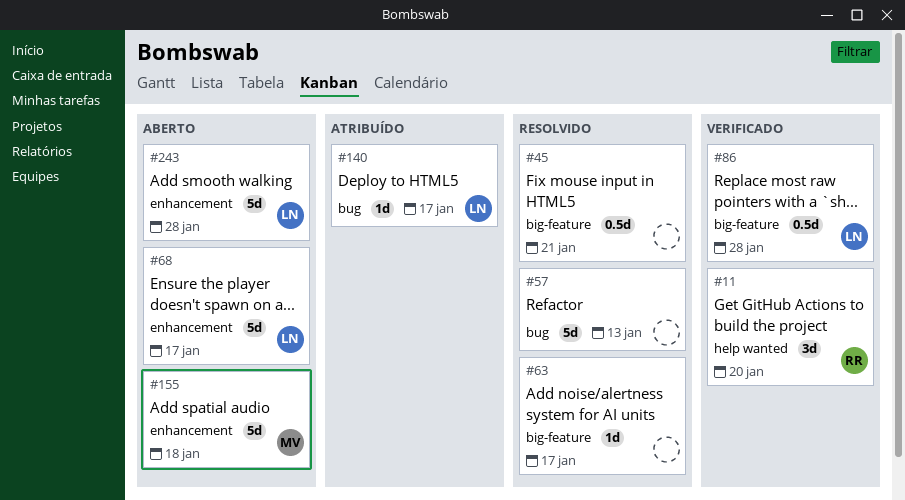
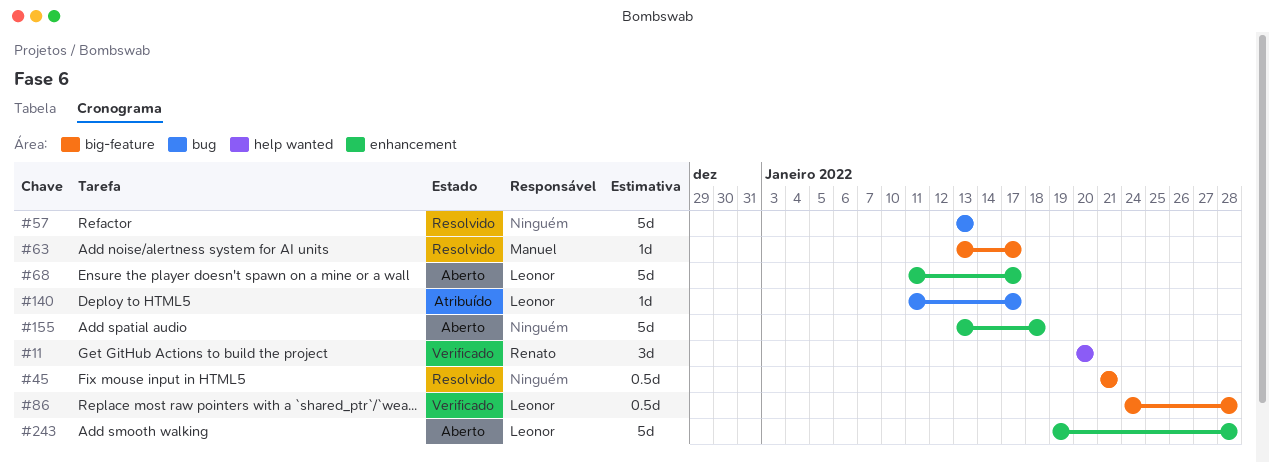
#63, owner: none -> Manuel
#155, owner: Manuel -> none

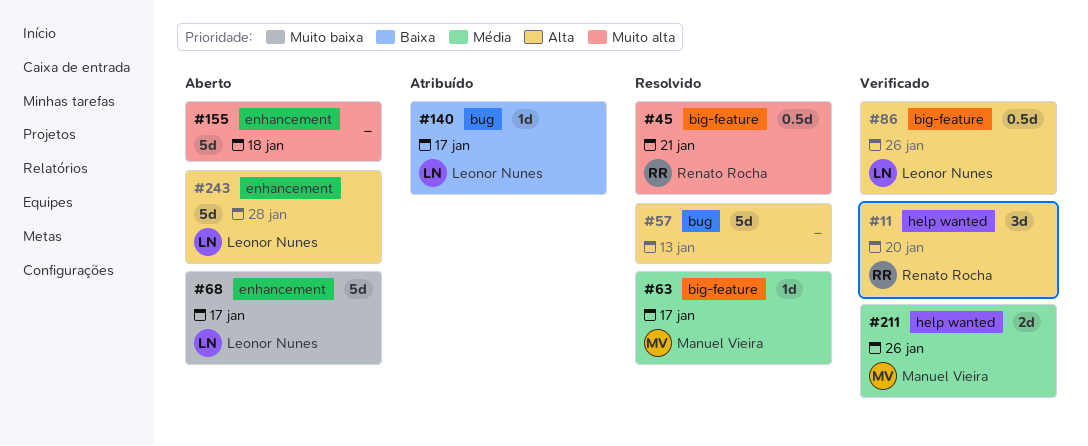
#45, owner: none -> Renato Rocha
#86, due: Jan 28 -> Jan 26
#211: none -> present

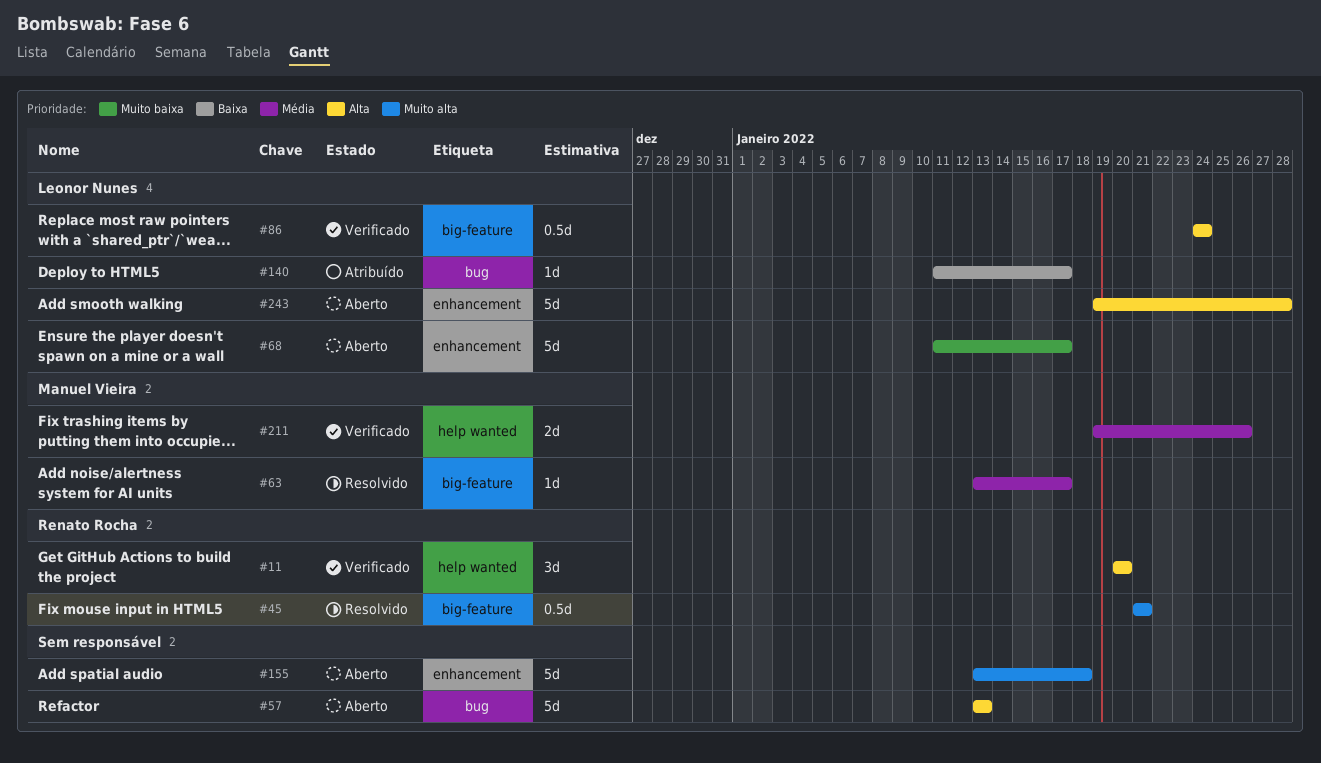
#57, status: Resolvido -> Aberto
#86, due: Jan 26 -> Jan 24

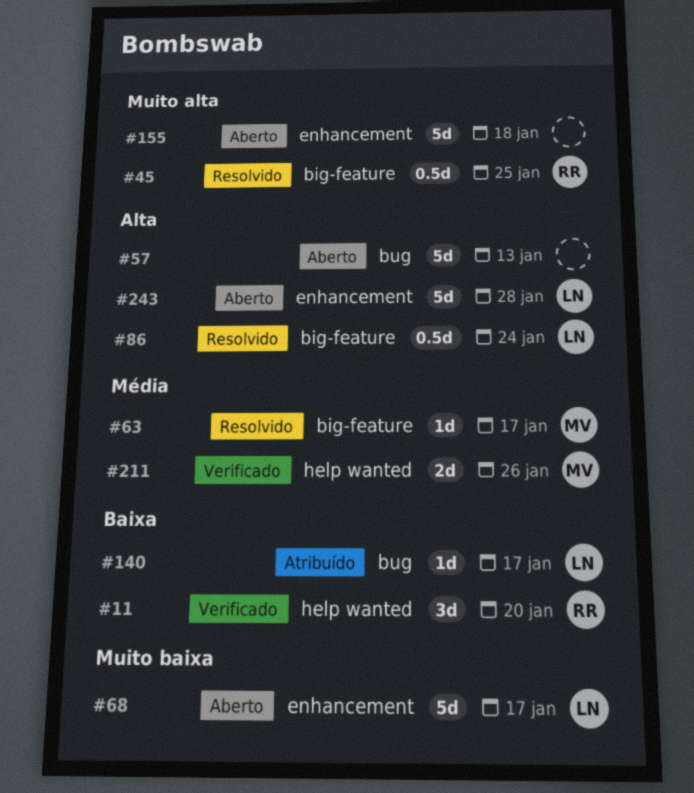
#11, priority: Alta -> Baixa
#45, due: Jan 21 -> Jan 25
#86, status: Verificado -> Resolvido

